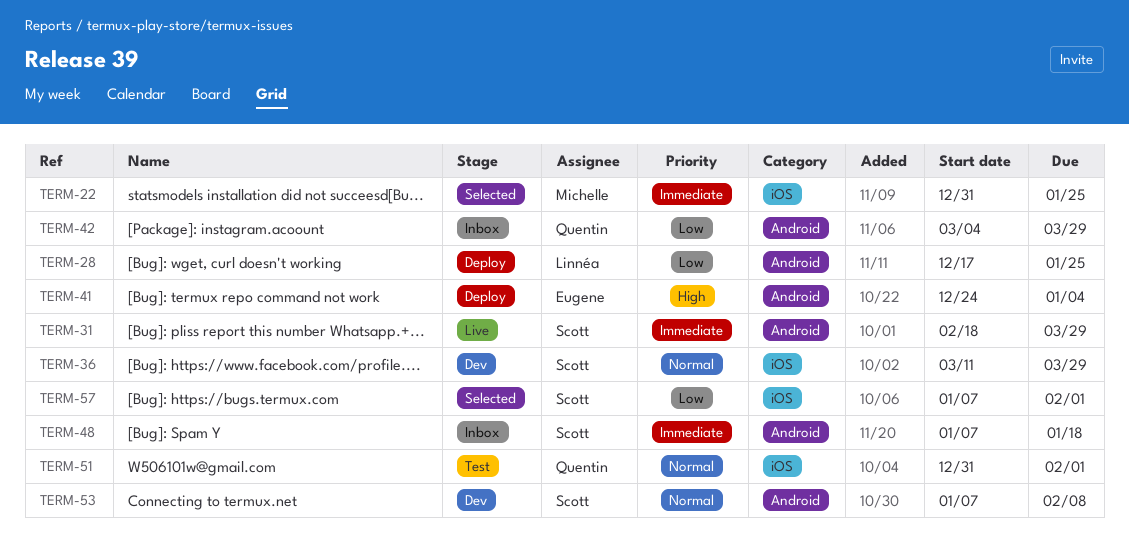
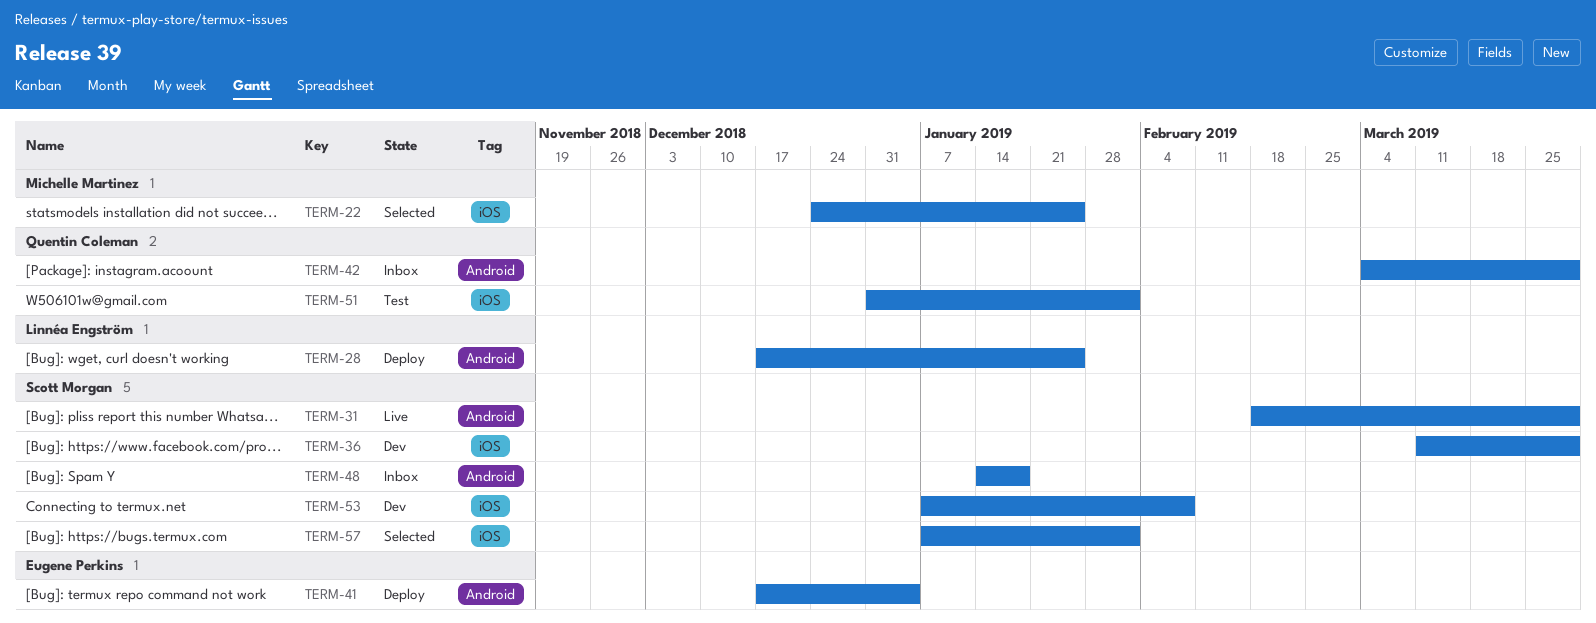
TERM-22, start: Dec 31 -> Dec 24
TERM-41, start: Dec 24 -> Dec 17
TERM-48, start: Jan 7 -> Jan 14
TERM-53, label: Android -> iOS

